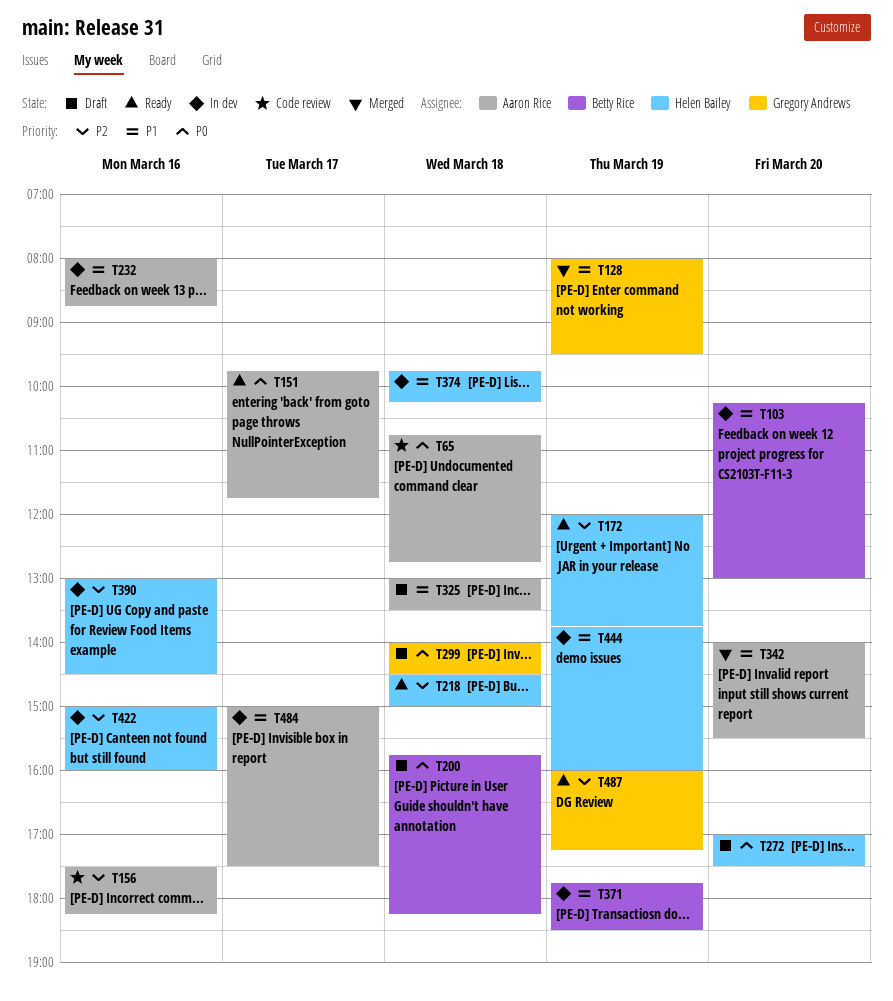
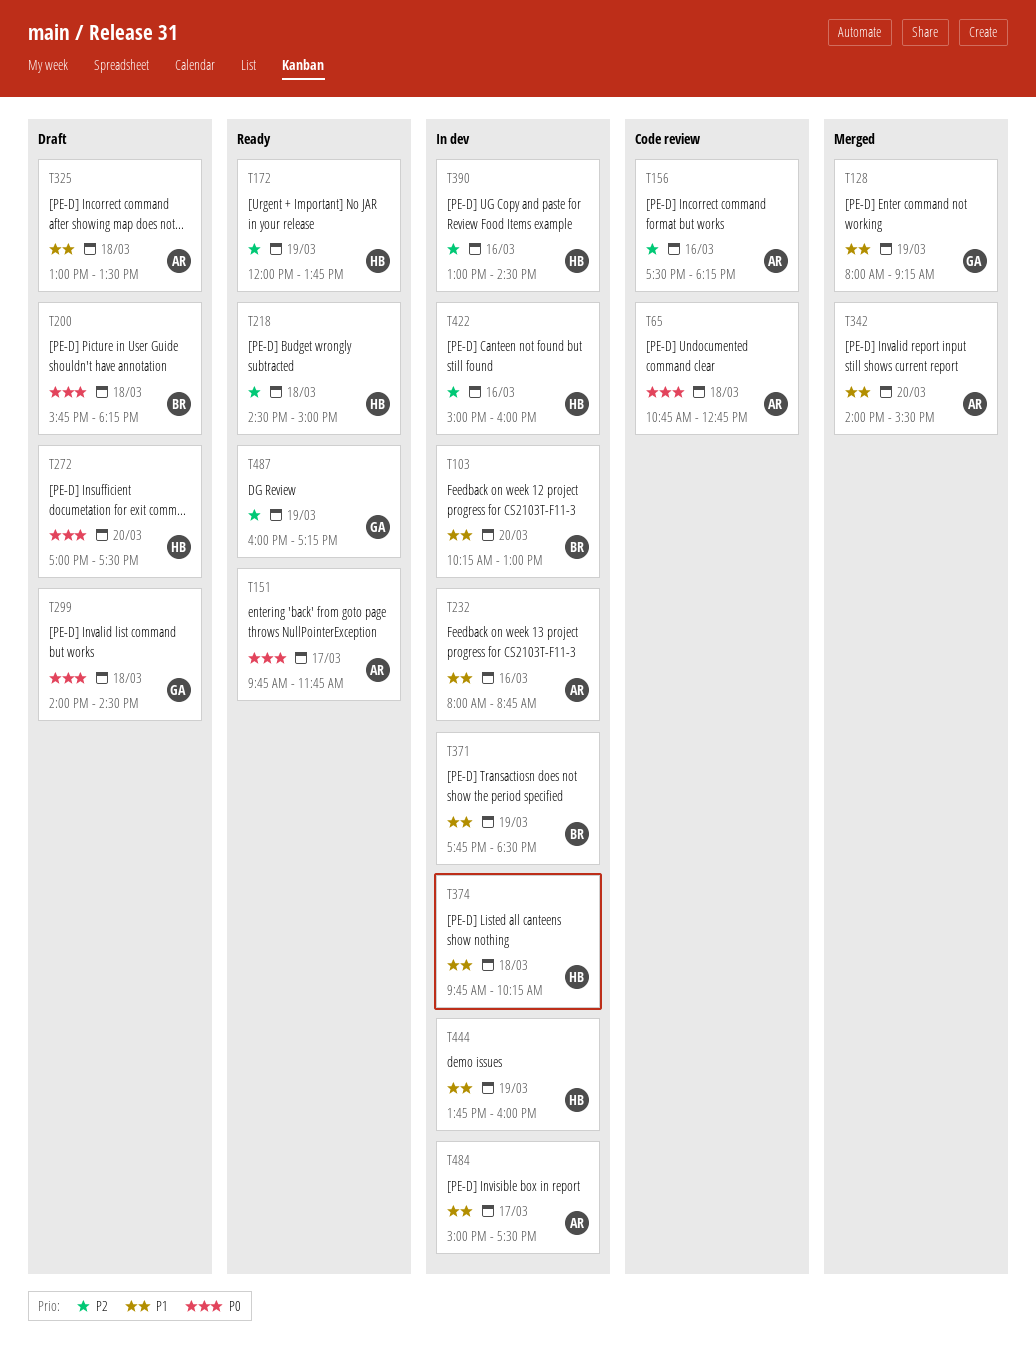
T128, ends: 09:30 -> 09:15

